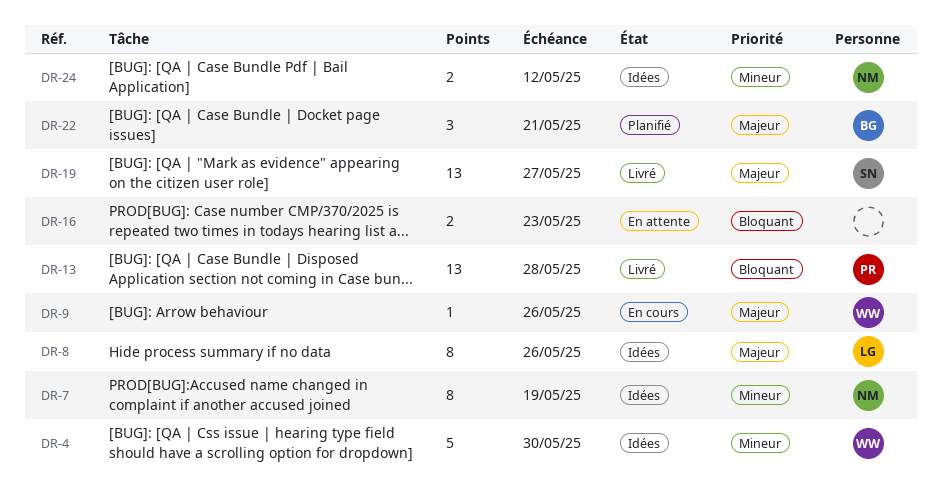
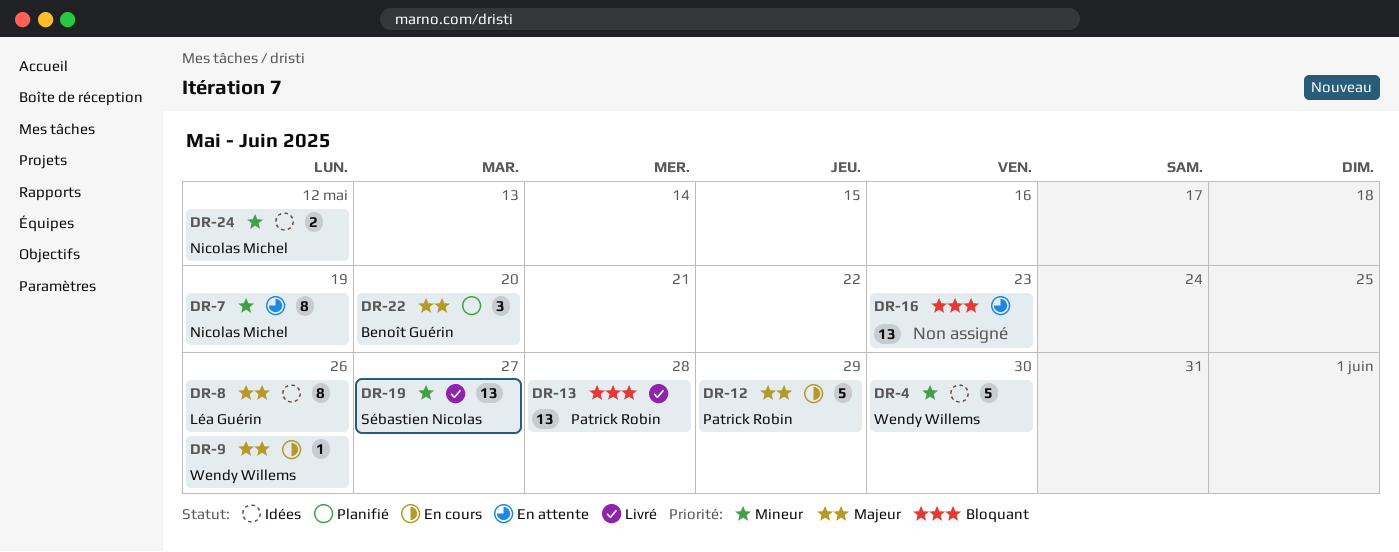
DR-7, status: Idées -> En attente
DR-12: none -> present
DR-16, estimate: 2 -> 13
DR-19, priority: Majeur -> Mineur
DR-22, due: May 21 -> May 20

